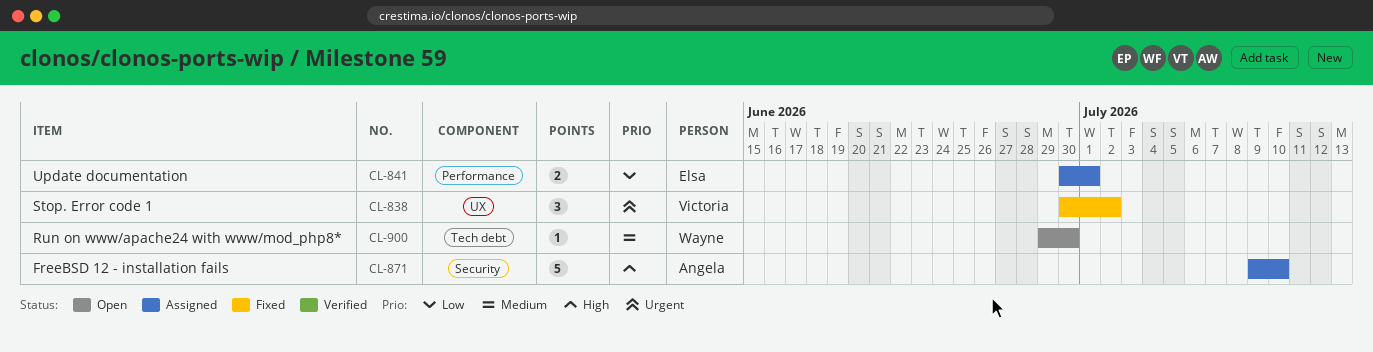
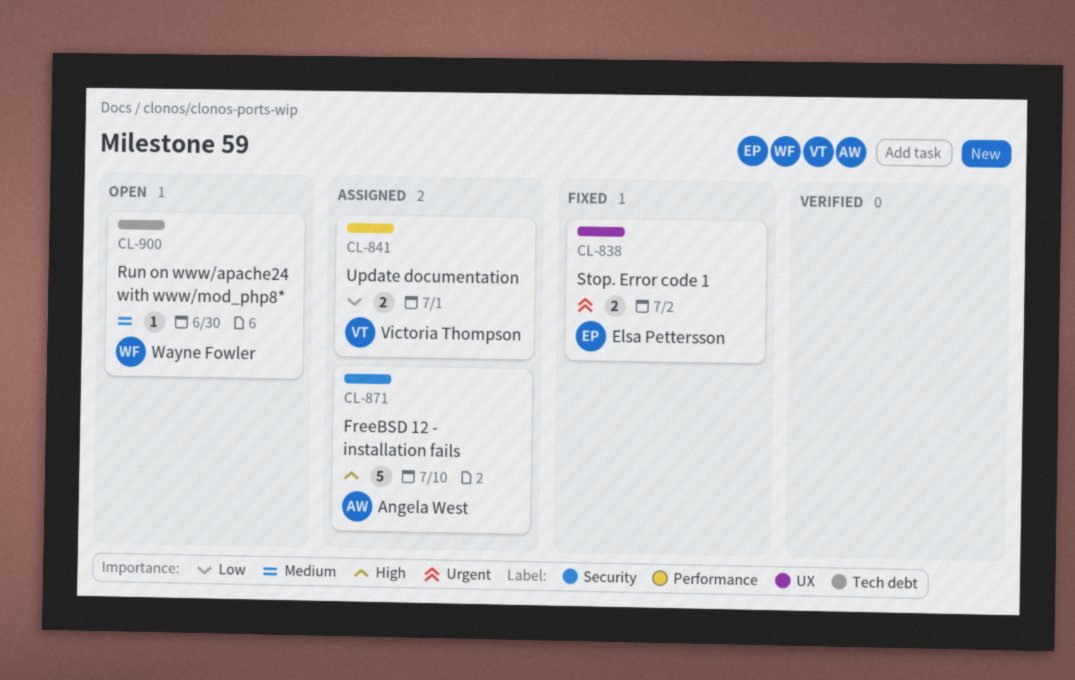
CL-838, owner: Victoria Thompson -> Elsa Pettersson
CL-838, estimate: 3 -> 2
CL-841, owner: Elsa Pettersson -> Victoria Thompson

